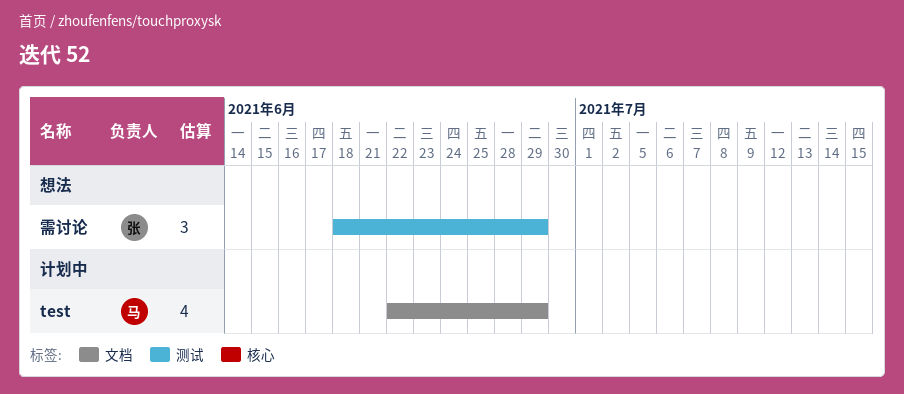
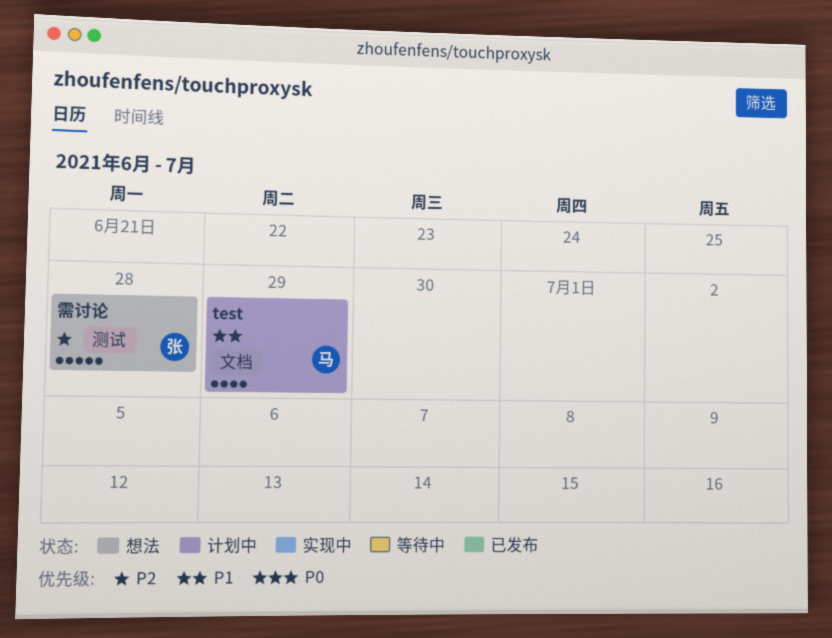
需讨论, estimate: 3 -> 5
需讨论, due: Jun 29 -> Jun 28

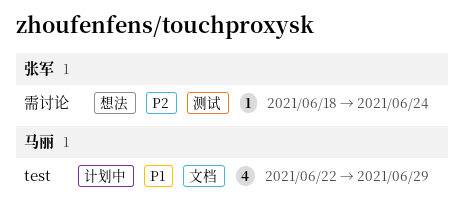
需讨论, estimate: 5 -> 1
需讨论, due: Jun 28 -> Jun 24

